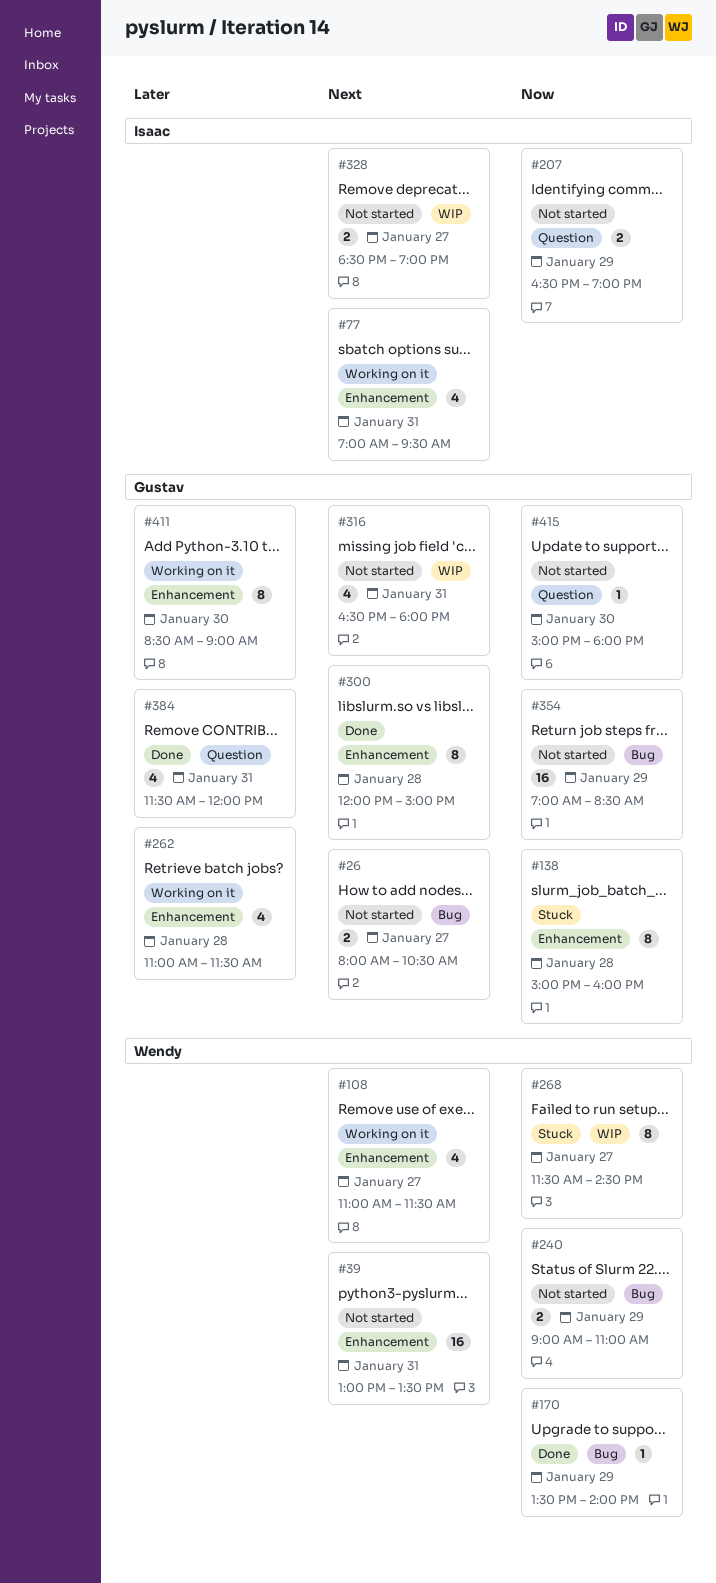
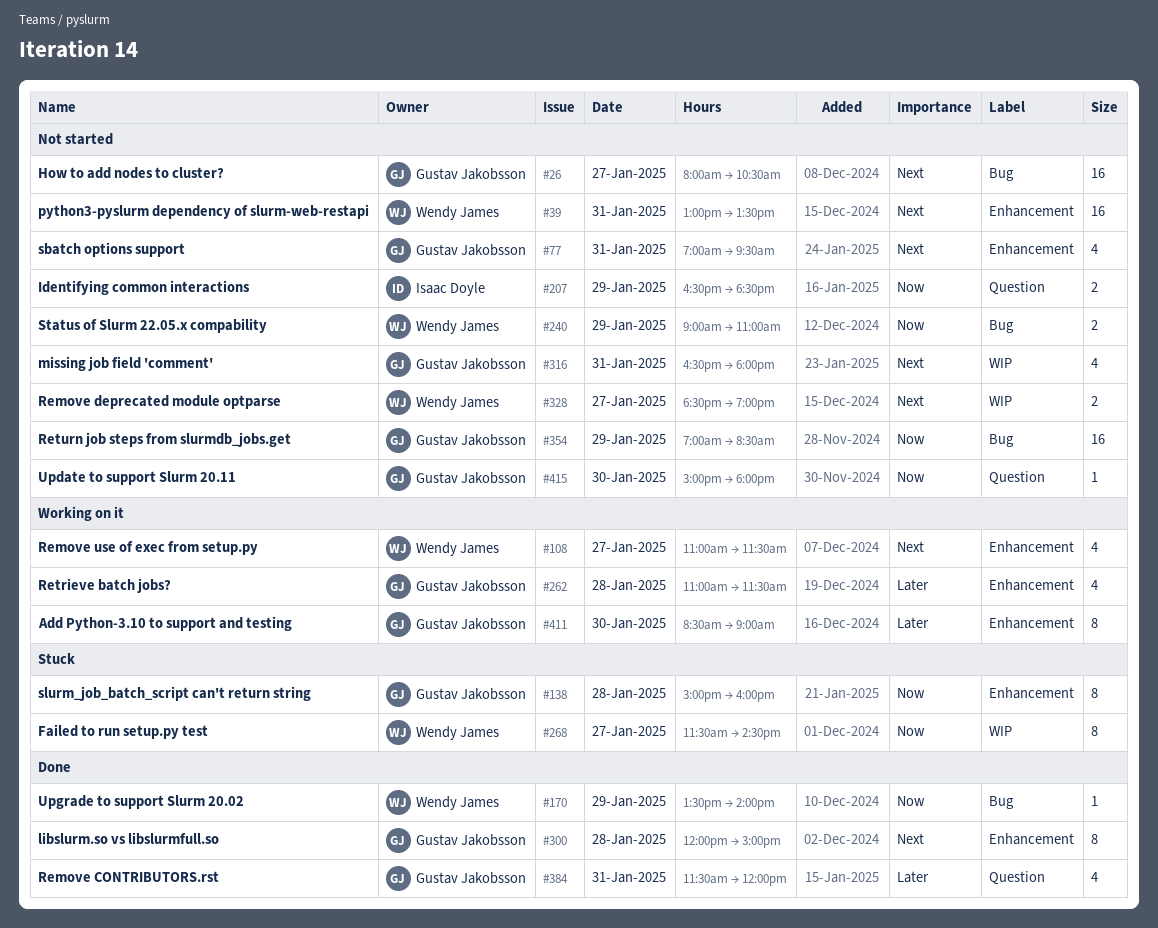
#26, estimate: 2 -> 16
#77, status: Working on it -> Not started
#77, owner: Isaac Doyle -> Gustav Jakobsson
#207, ends: 19:00 -> 18:30
#328, owner: Isaac Doyle -> Wendy James

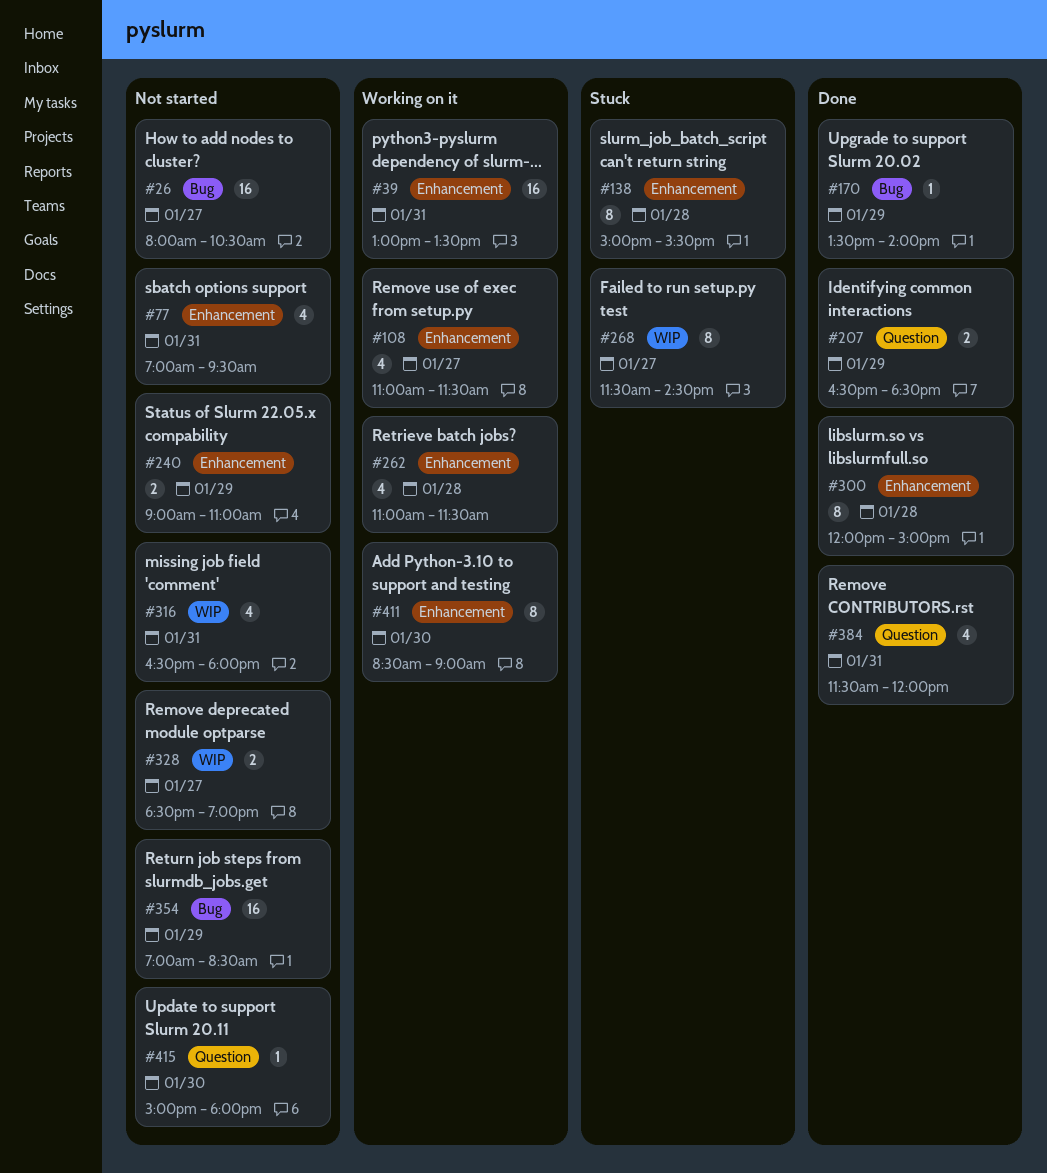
#39, status: Not started -> Working on it
#138, ends: 16:00 -> 15:30
#207, status: Not started -> Done
#240, label: Bug -> Enhancement

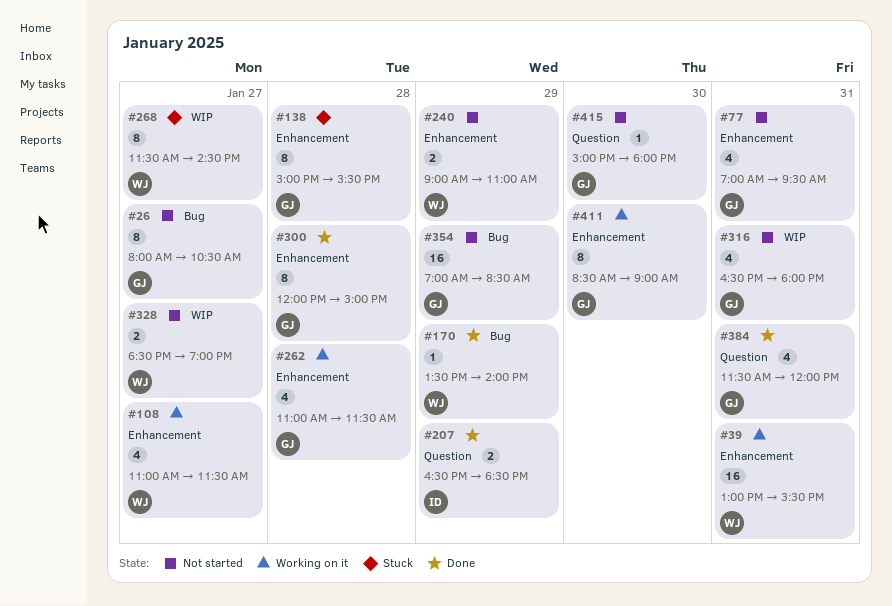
#26, estimate: 16 -> 8
#39, ends: 13:30 -> 15:30

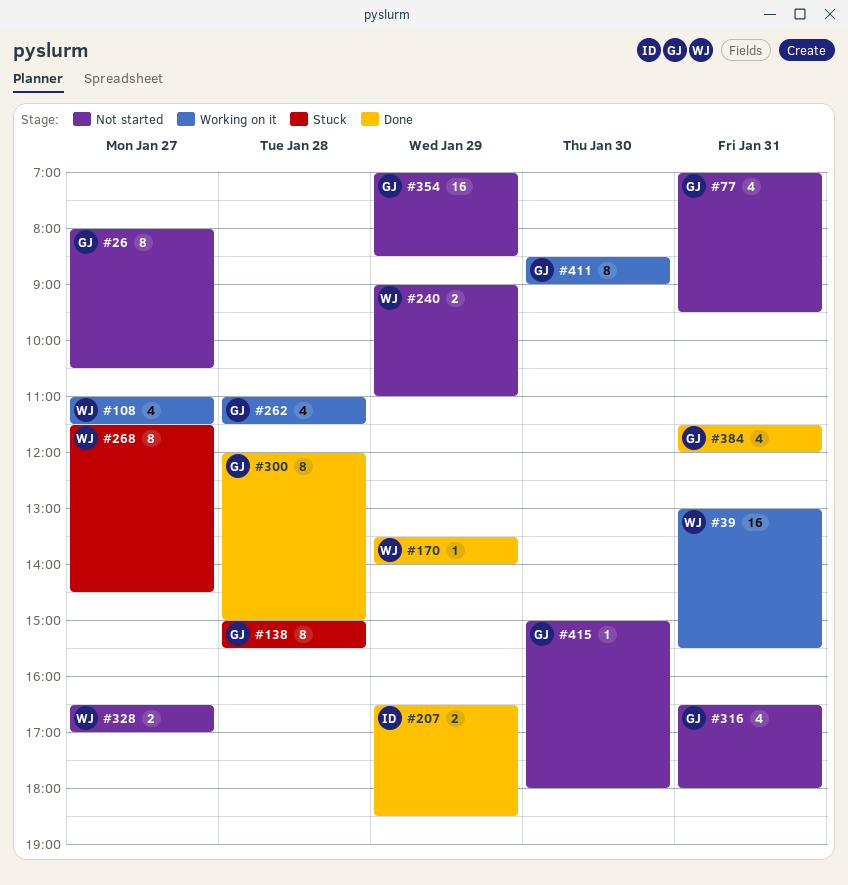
#328, begins: 18:30 -> 16:30
#328, ends: 19:00 -> 17:00

